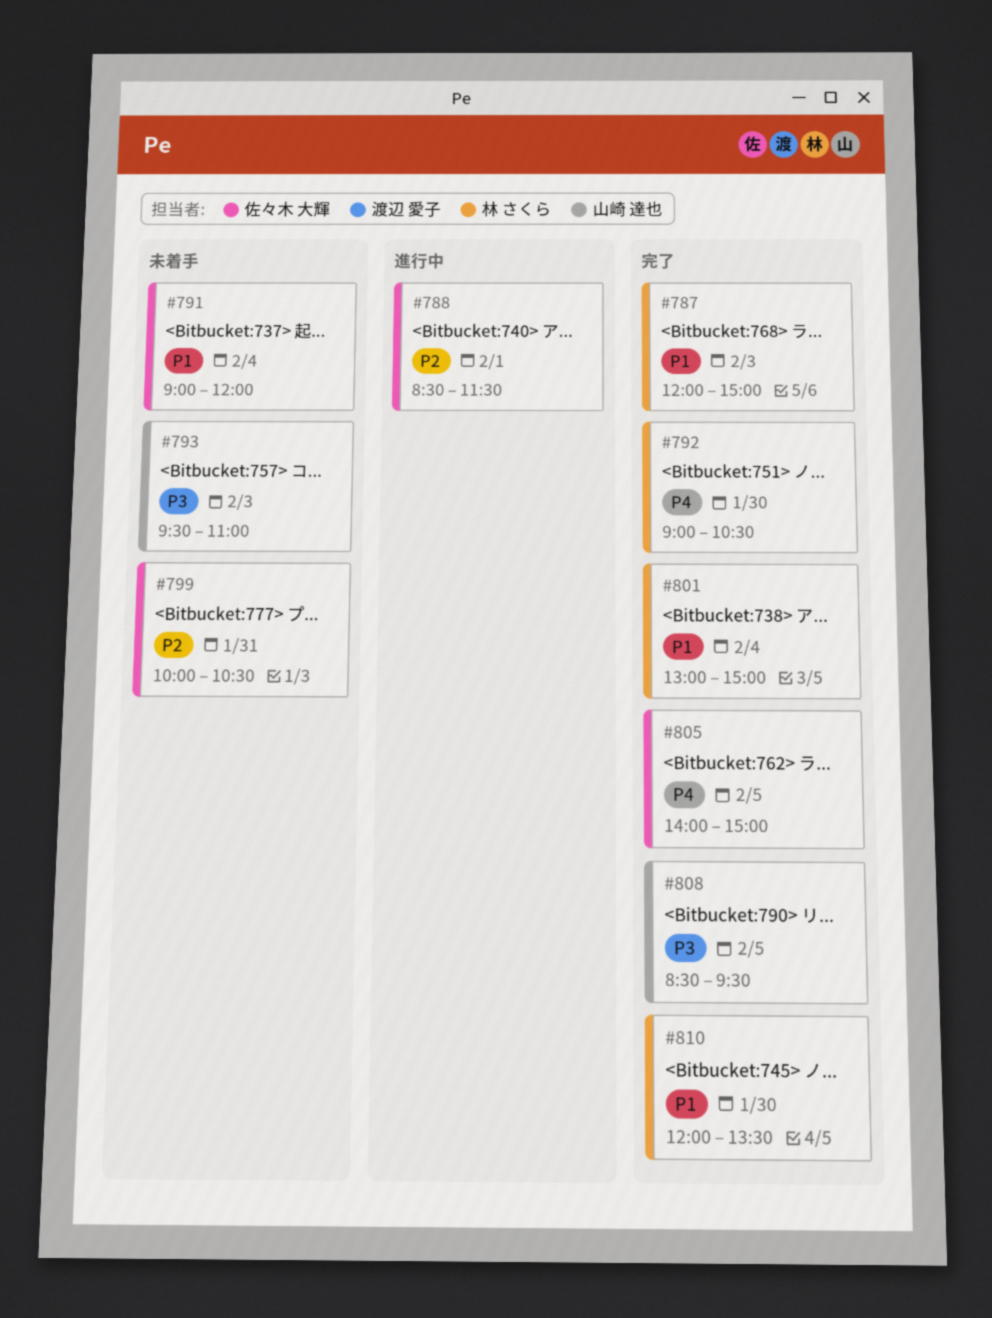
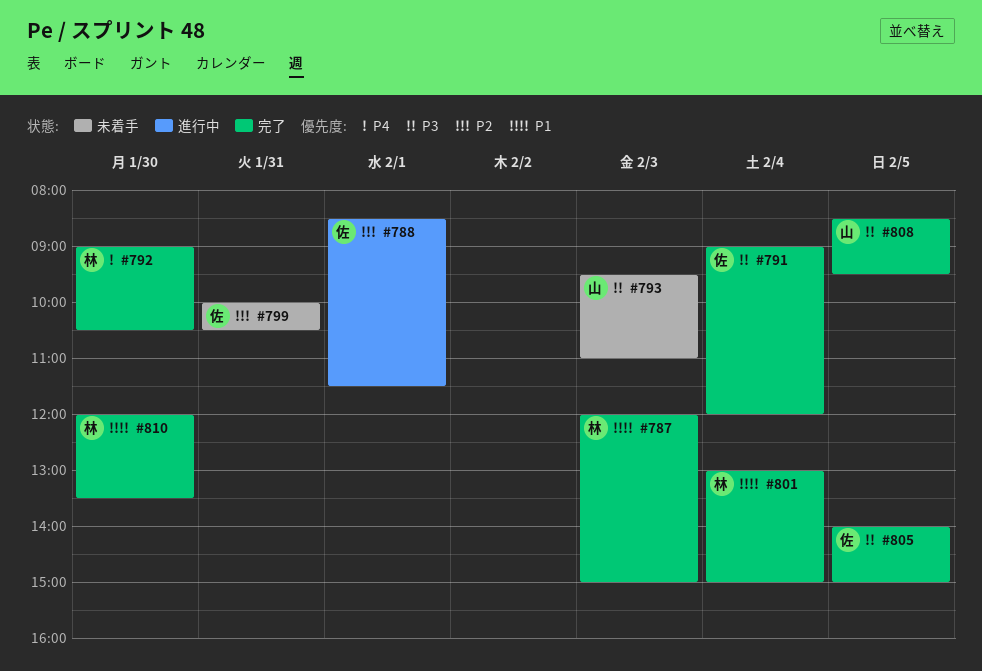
#791, status: 未着手 -> 完了
#791, priority: P1 -> P3
#805, priority: P4 -> P3

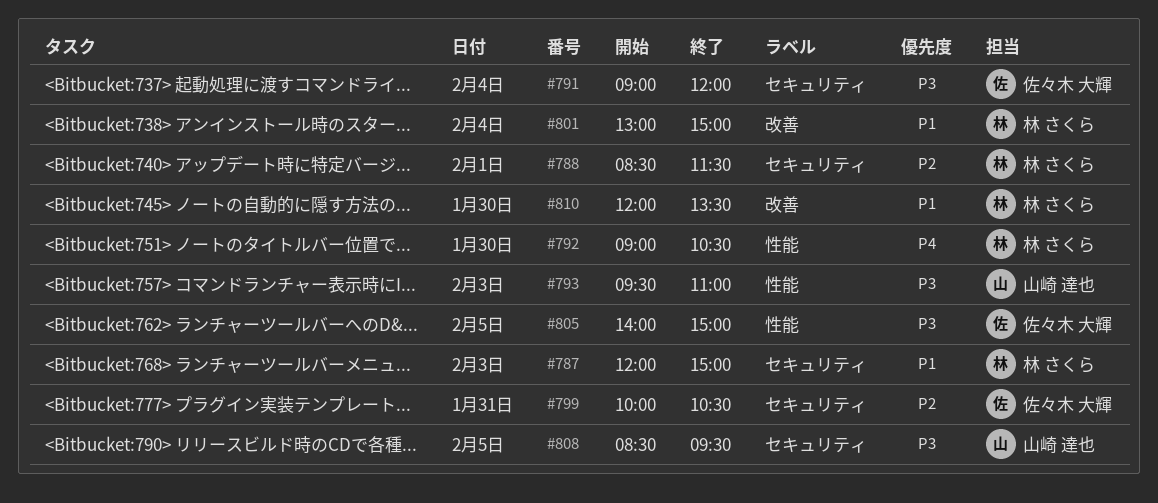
#788, owner: 佐々木 大輝 -> 林 さくら

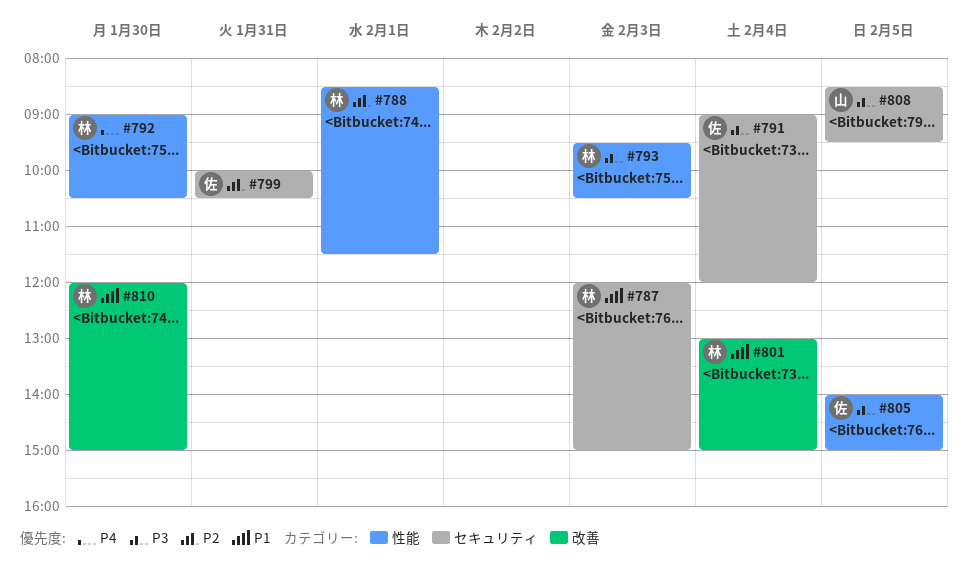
#788, label: セキュリティ -> 性能
#793, owner: 山崎 達也 -> 林 さくら
#793, ends: 11:00 -> 10:30
#810, ends: 13:30 -> 15:00

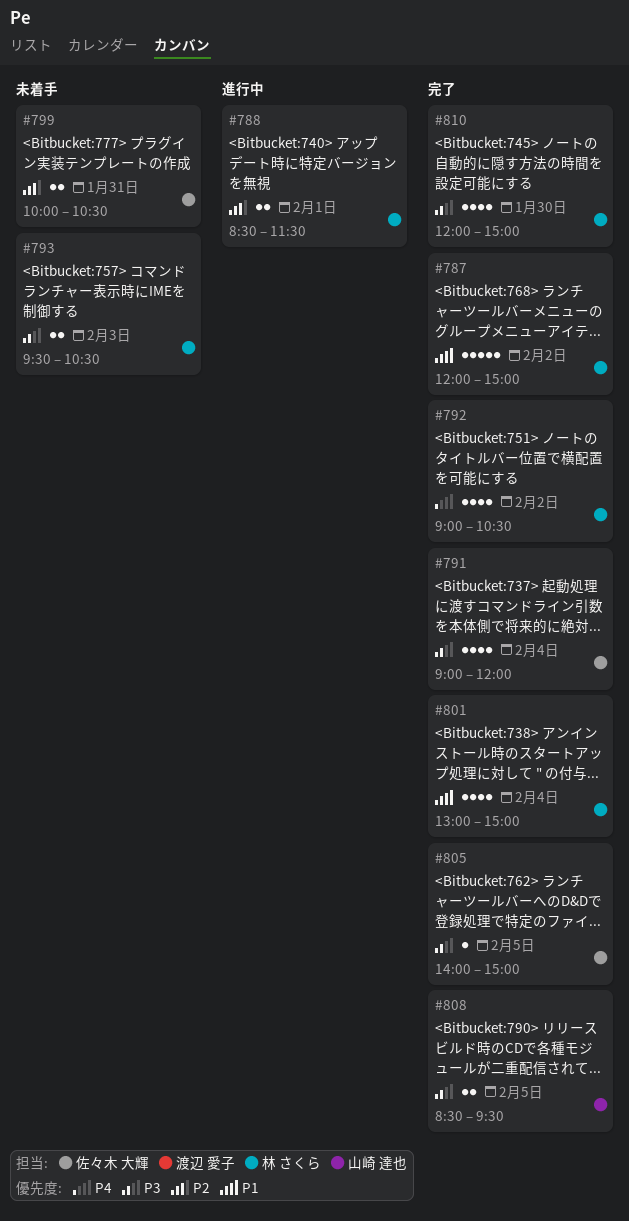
#787, day: Feb 3 -> Feb 2
#792, day: Jan 30 -> Feb 2
#810, priority: P1 -> P3

